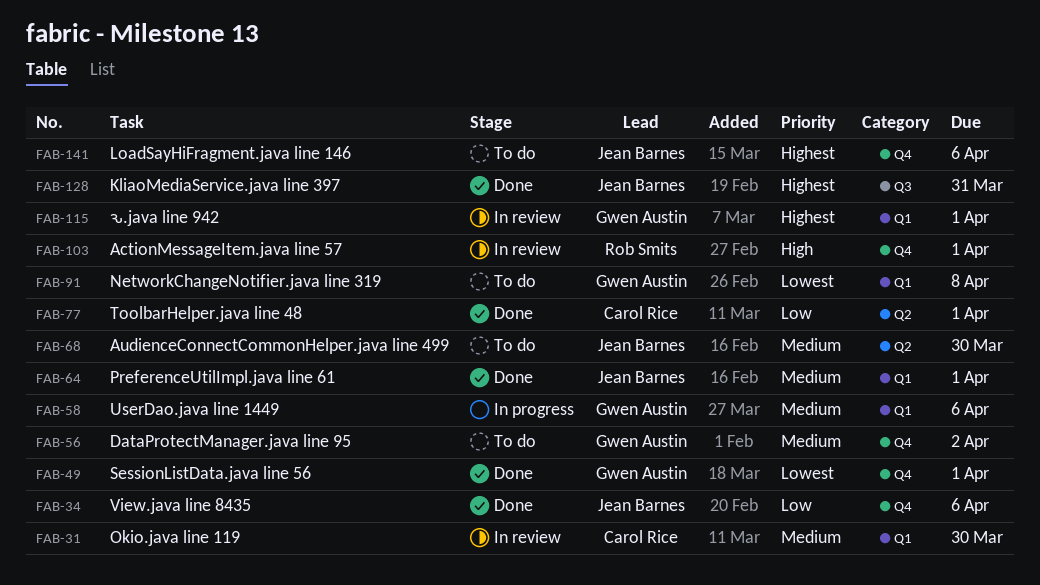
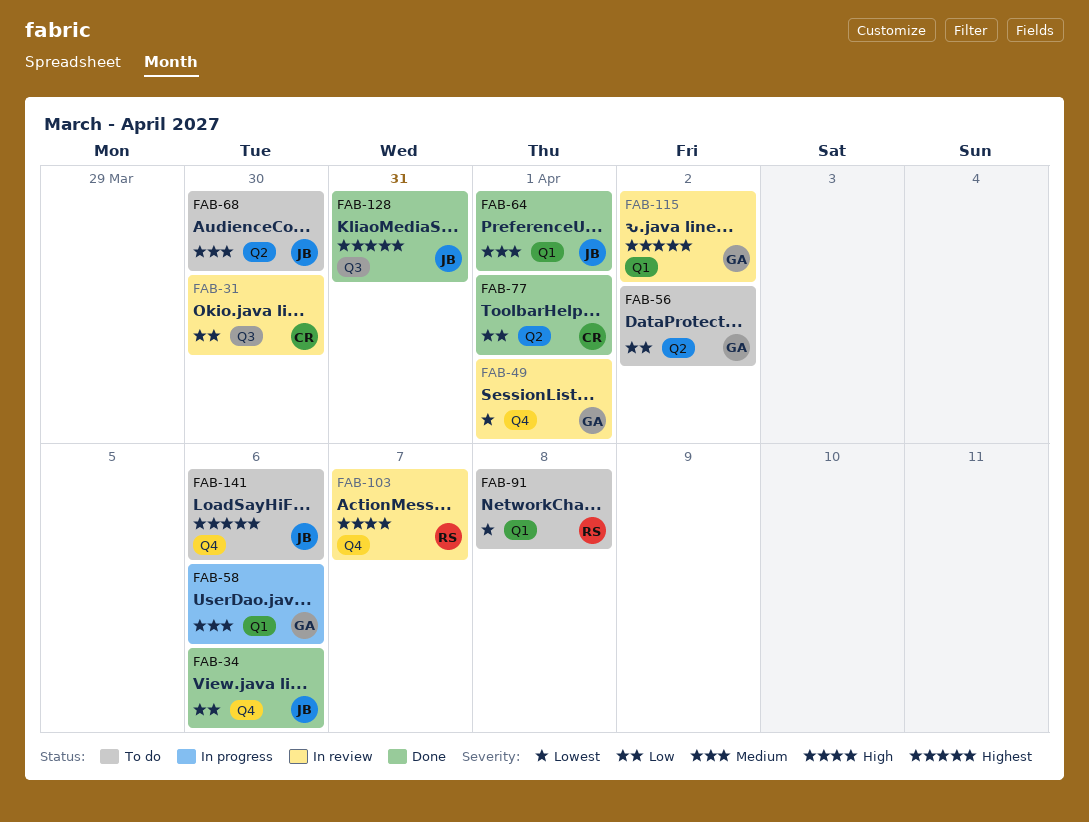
FAB-31, priority: Medium -> Low
FAB-31, label: Q1 -> Q3
FAB-49, status: Done -> In review
FAB-56, priority: Medium -> Low
FAB-56, label: Q4 -> Q2
FAB-91, owner: Gwen Austin -> Rob Smits
FAB-103, due: Apr 1 -> Apr 7
FAB-115, due: Apr 1 -> Apr 2

